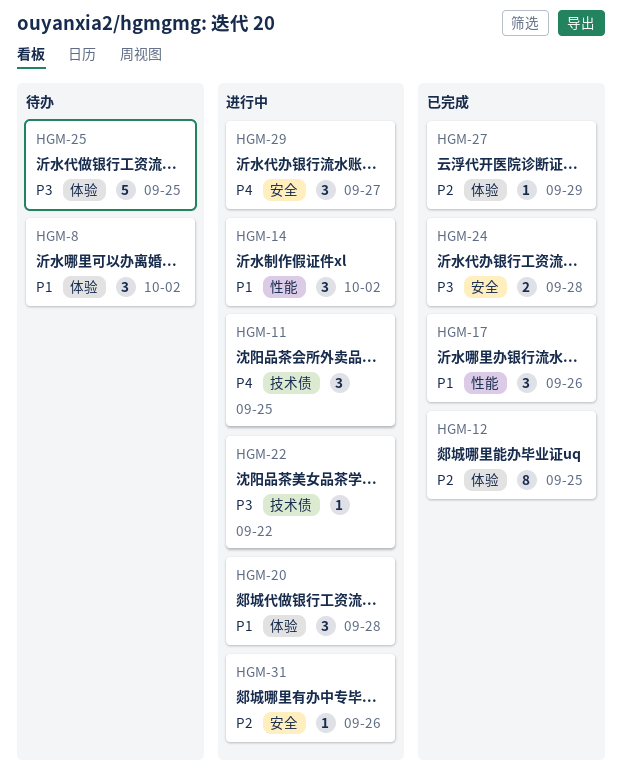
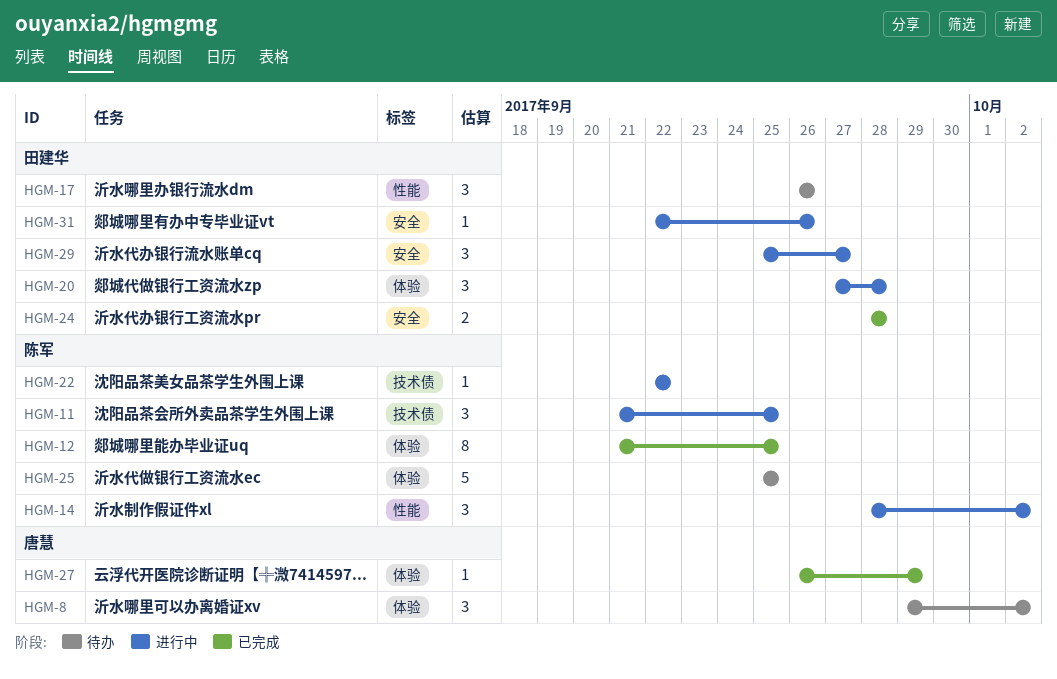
HGM-17, status: 已完成 -> 待办

